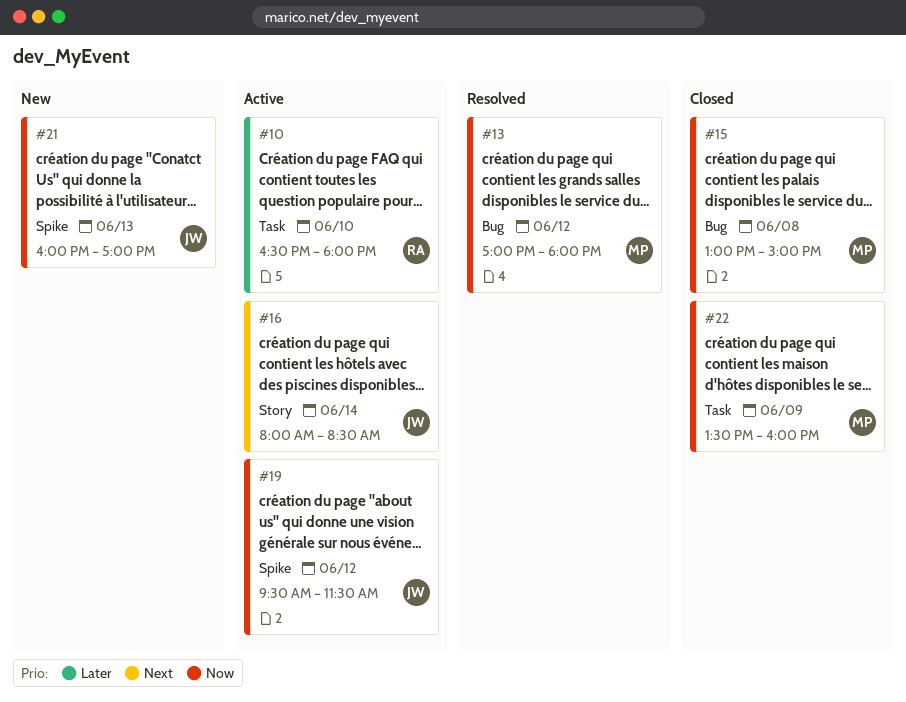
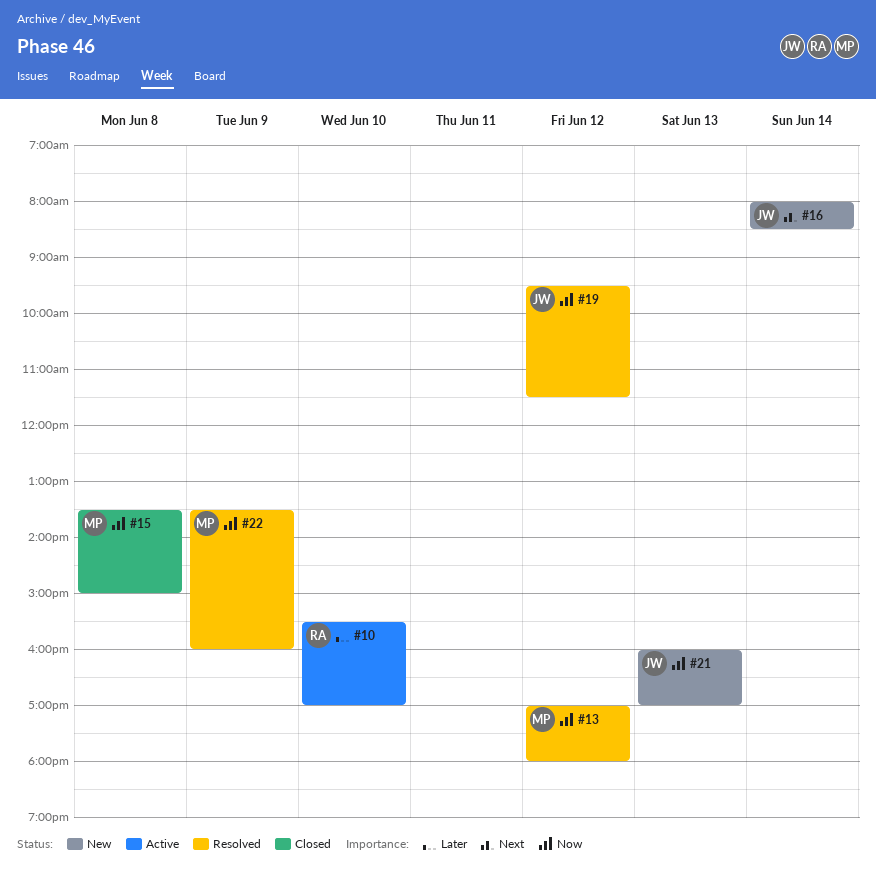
#10, begins: 16:30 -> 15:30
#10, ends: 18:00 -> 17:00
#15, begins: 13:00 -> 13:30
#16, status: Active -> New
#19, status: Active -> Resolved
#22, status: Closed -> Resolved

